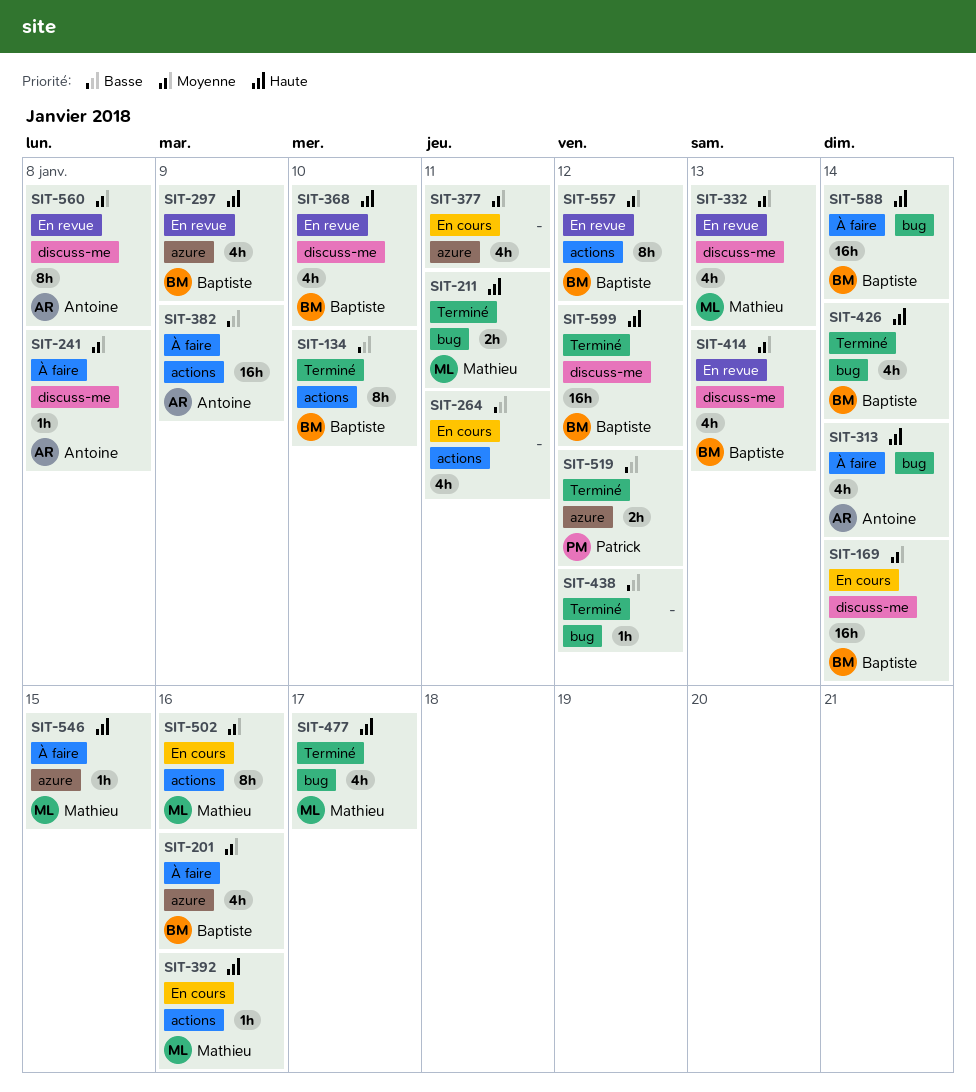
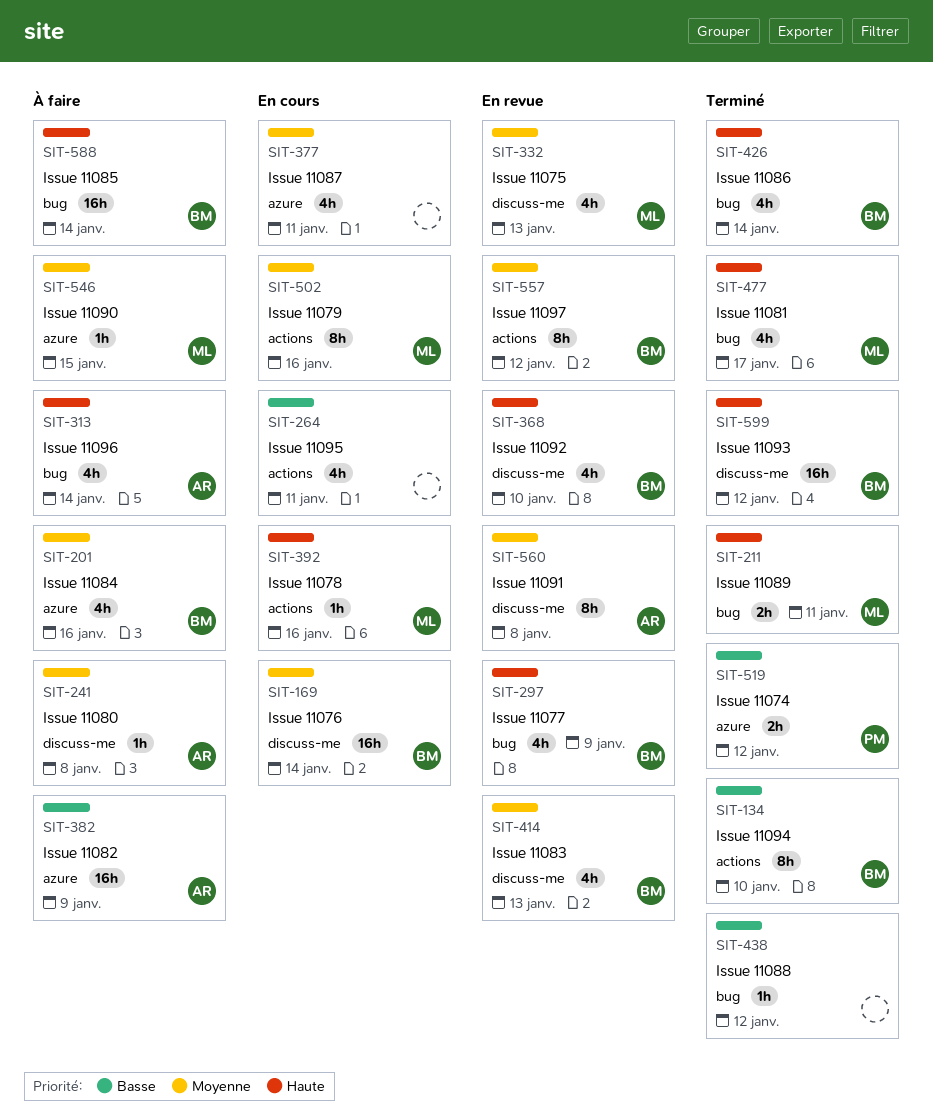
SIT-297, label: azure -> bug
SIT-382, label: actions -> azure
SIT-546, priority: Haute -> Moyenne

